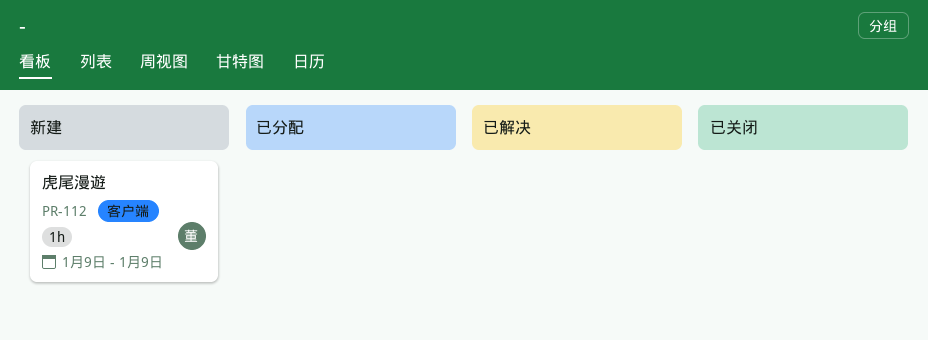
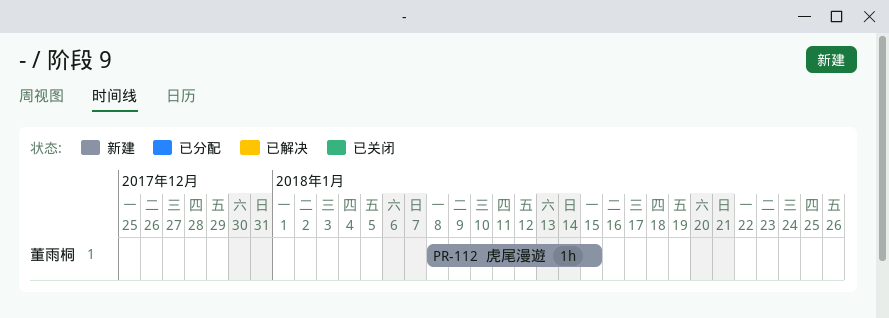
PR-112, start: Jan 9 -> Jan 8
PR-112, due: Jan 9 -> Jan 15

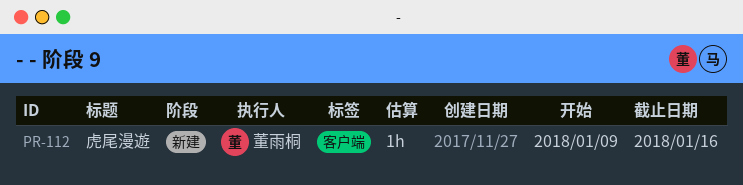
PR-112, start: Jan 8 -> Jan 9
PR-112, due: Jan 15 -> Jan 16

